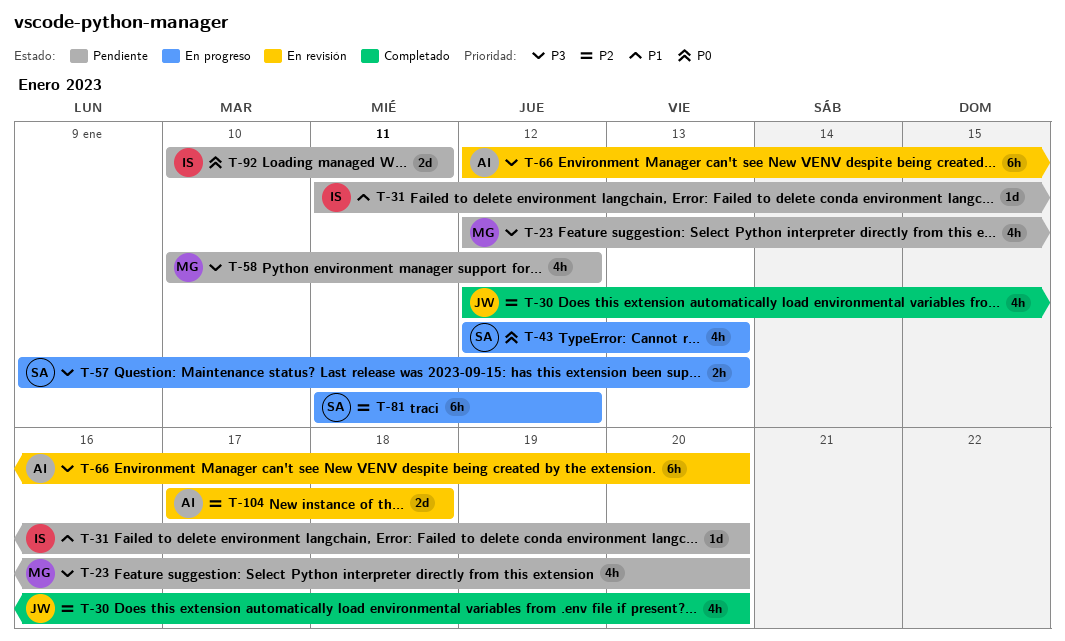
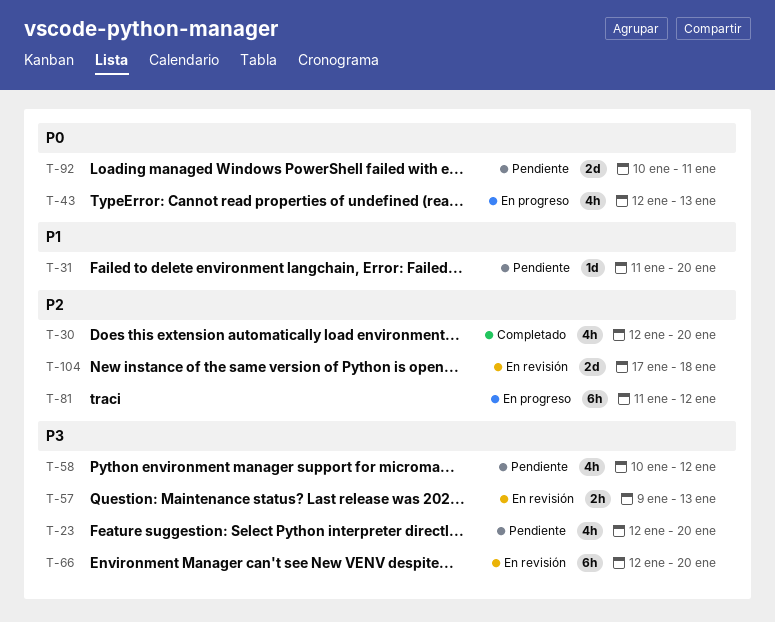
T-57, status: En progreso -> En revisión

